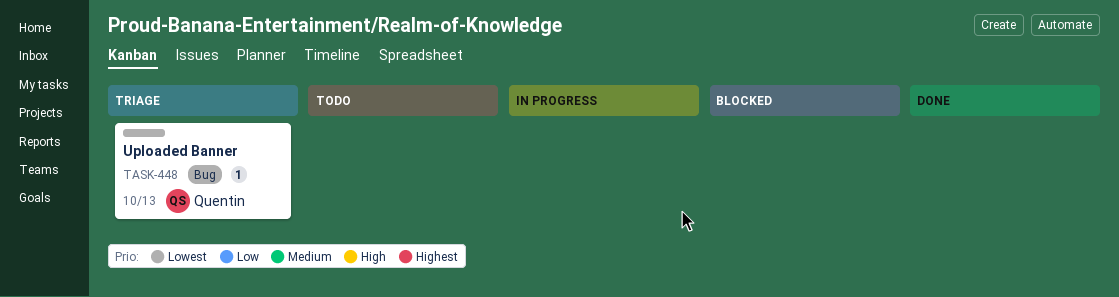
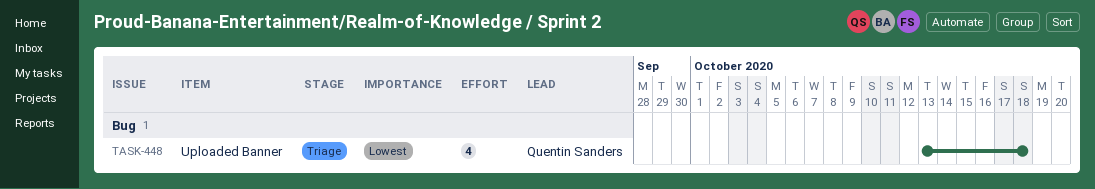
TASK-448, estimate: 1 -> 4
TASK-448, due: Oct 13 -> Oct 18

